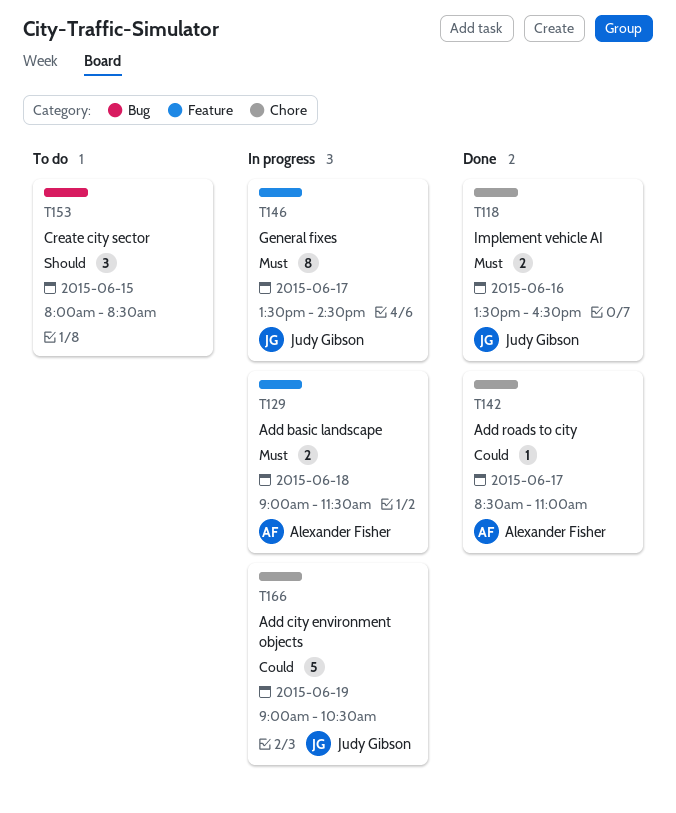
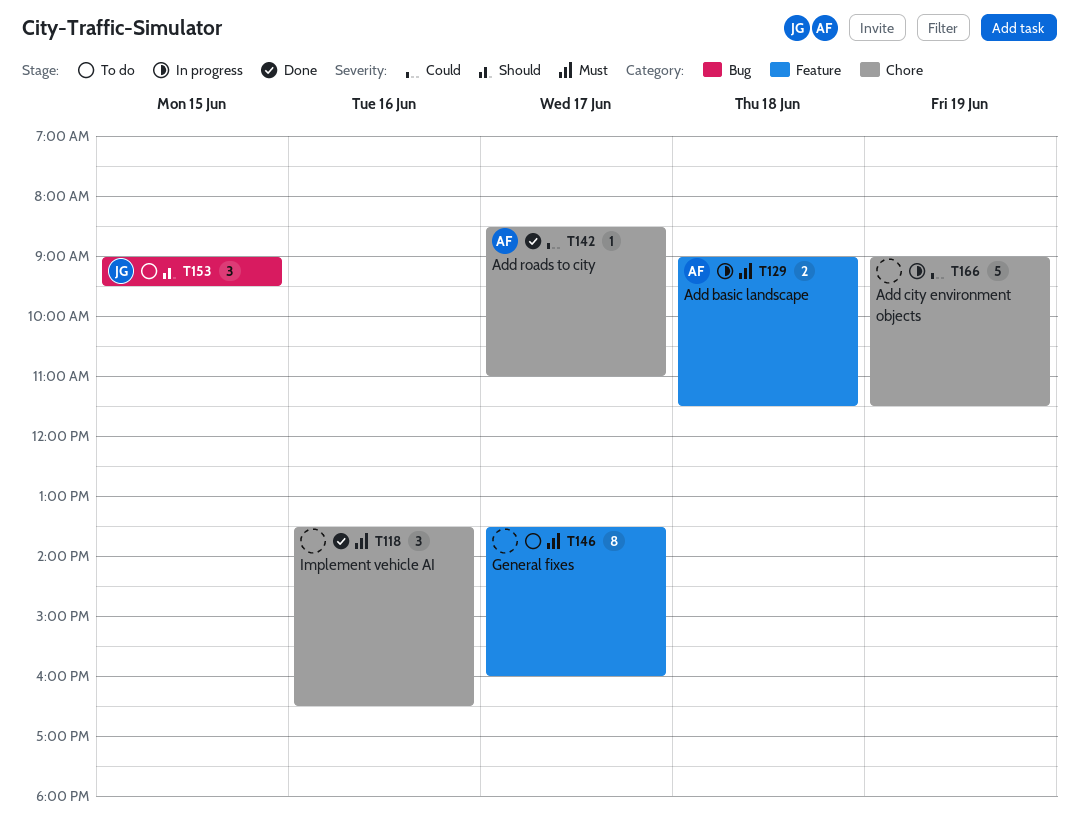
T118, owner: Judy Gibson -> none
T118, estimate: 2 -> 3
T146, status: In progress -> To do
T146, owner: Judy Gibson -> none
T146, ends: 14:30 -> 16:00
T153, owner: none -> Judy Gibson
T153, begins: 08:00 -> 09:00
T153, ends: 08:30 -> 09:30
T166, owner: Judy Gibson -> none
T166, ends: 10:30 -> 11:30

